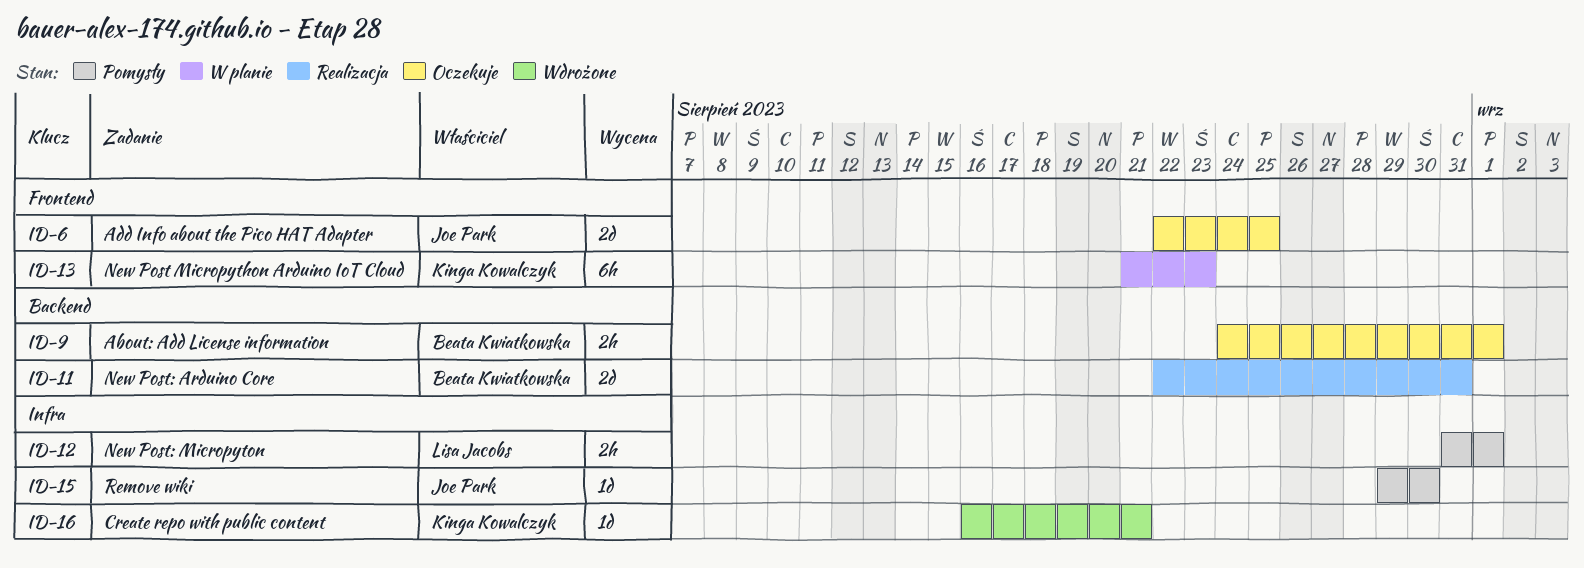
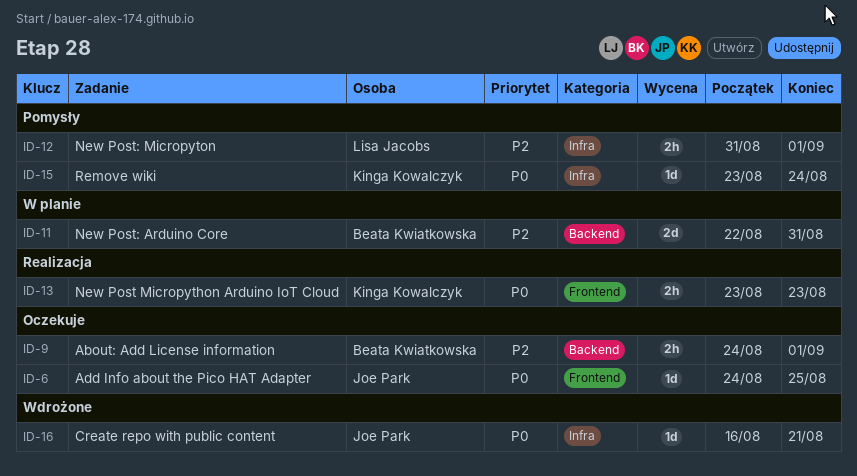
ID-6, estimate: 2d -> 1d
ID-6, start: Aug 22 -> Aug 24
ID-11, status: Realizacja -> W planie
ID-13, status: W planie -> Realizacja
ID-13, estimate: 6h -> 2h
ID-13, start: Aug 21 -> Aug 23
ID-15, owner: Joe Park -> Kinga Kowalczyk
ID-15, start: Aug 29 -> Aug 23
ID-15, due: Aug 30 -> Aug 24
ID-16, owner: Kinga Kowalczyk -> Joe Park

